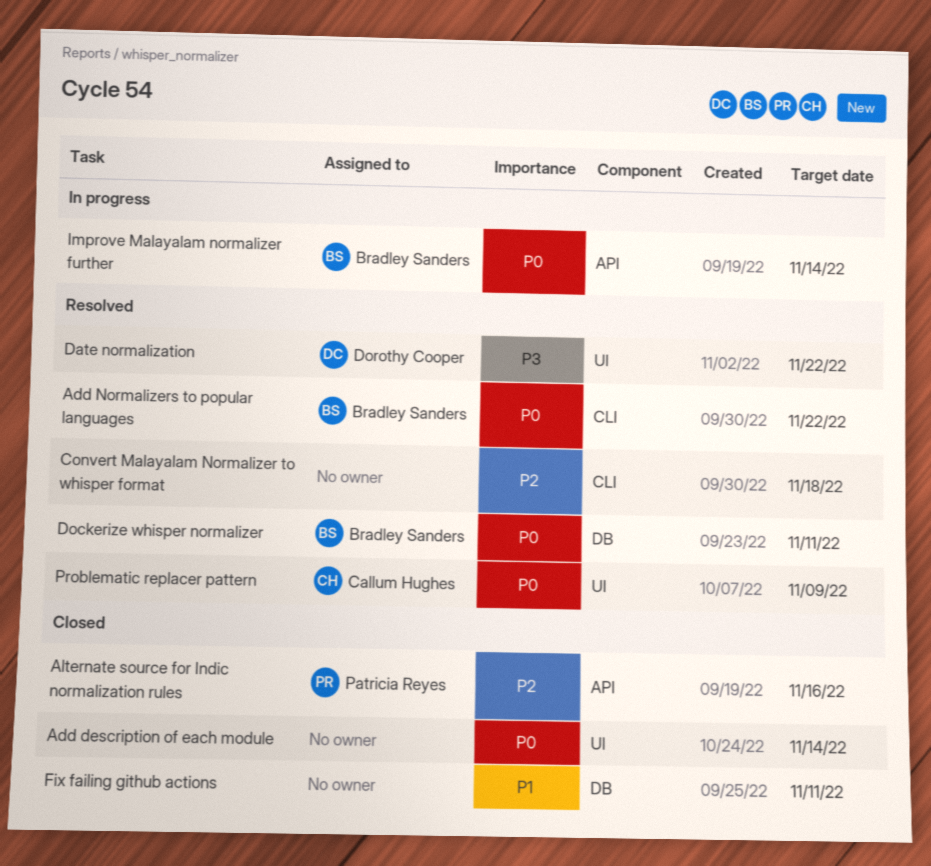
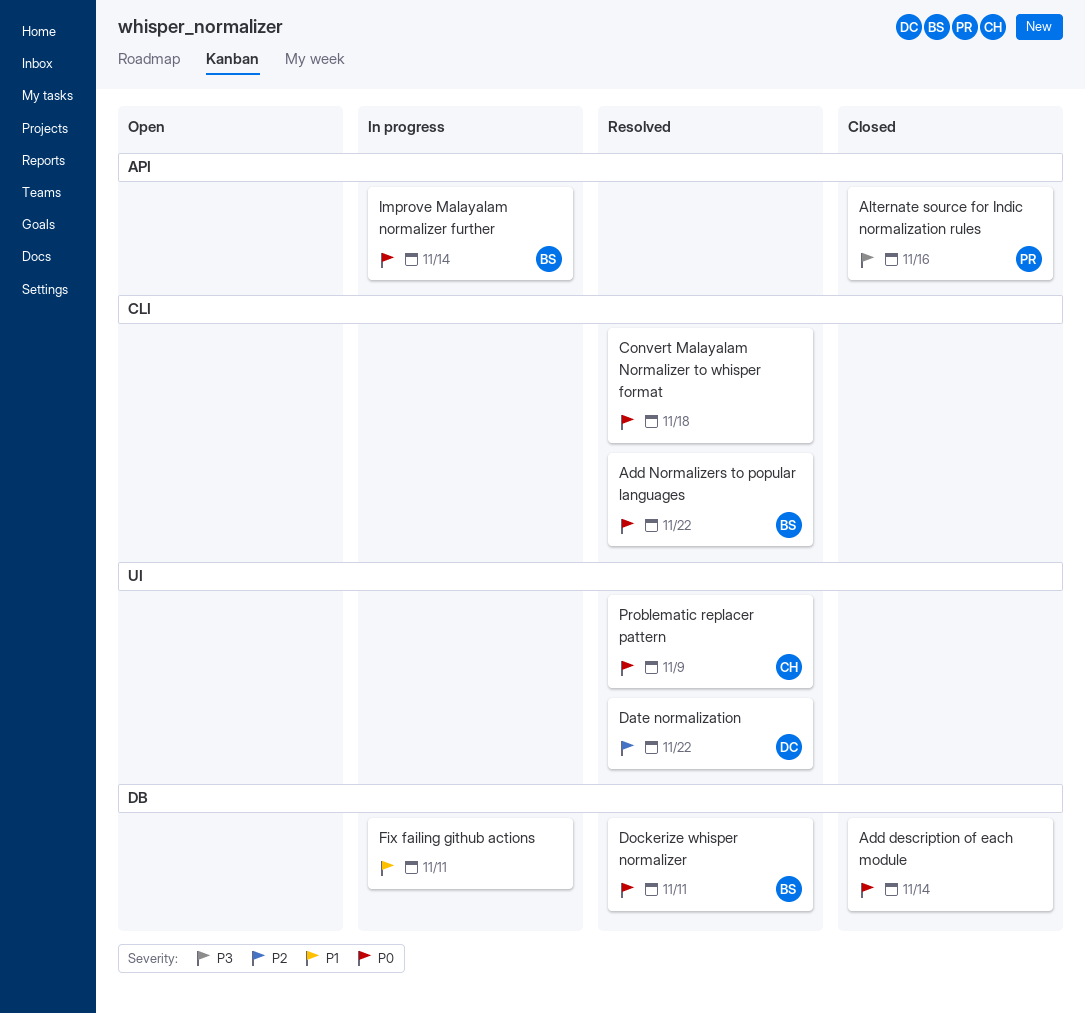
Add description of each module, label: UI -> DB
Alternate source for Indic normalization rules, priority: P2 -> P3
Convert Malayalam Normalizer to whisper format, priority: P2 -> P0
Date normalization, priority: P3 -> P2
Fix failing github actions, status: Closed -> In progress

